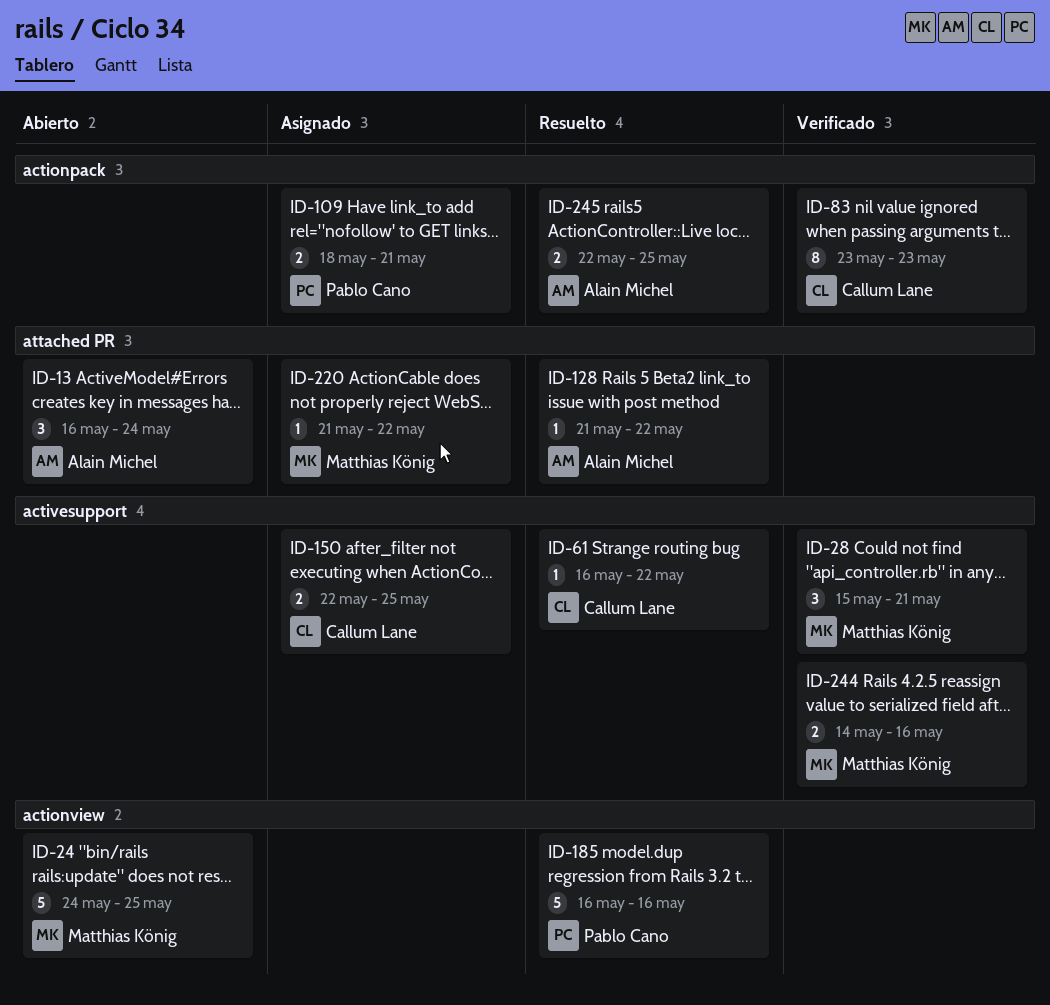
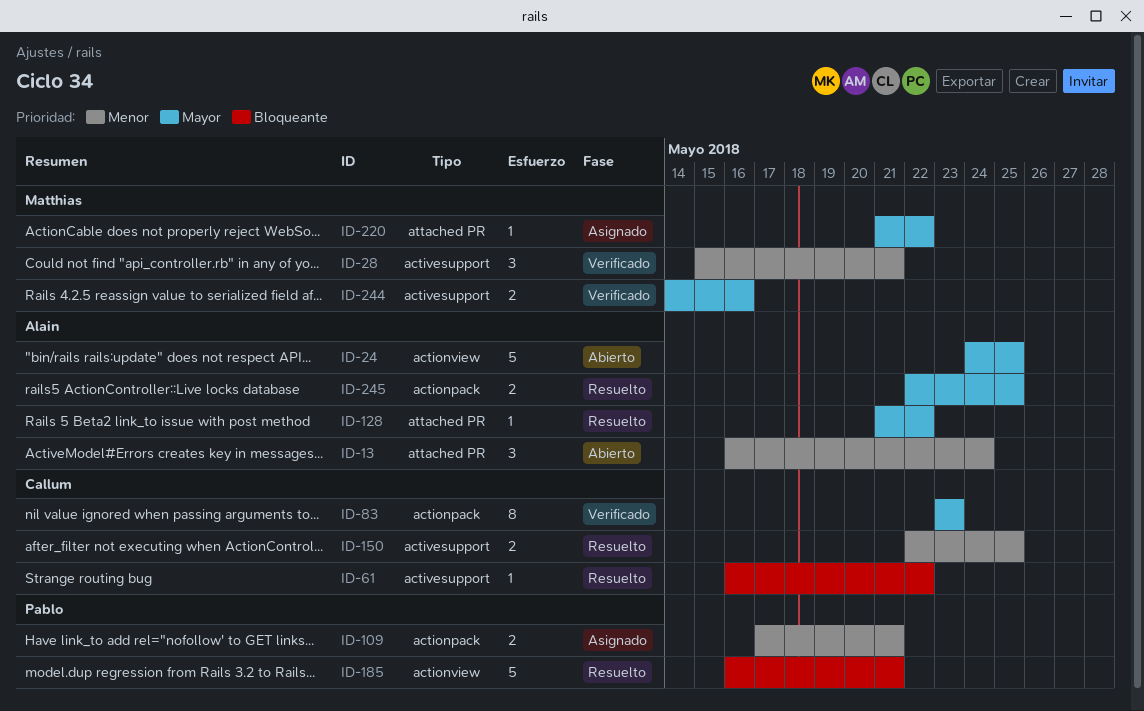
ID-24, owner: Matthias König -> Alain Michel
ID-109, start: May 18 -> May 17
ID-150, status: Asignado -> Resuelto
ID-185, due: May 16 -> May 21

